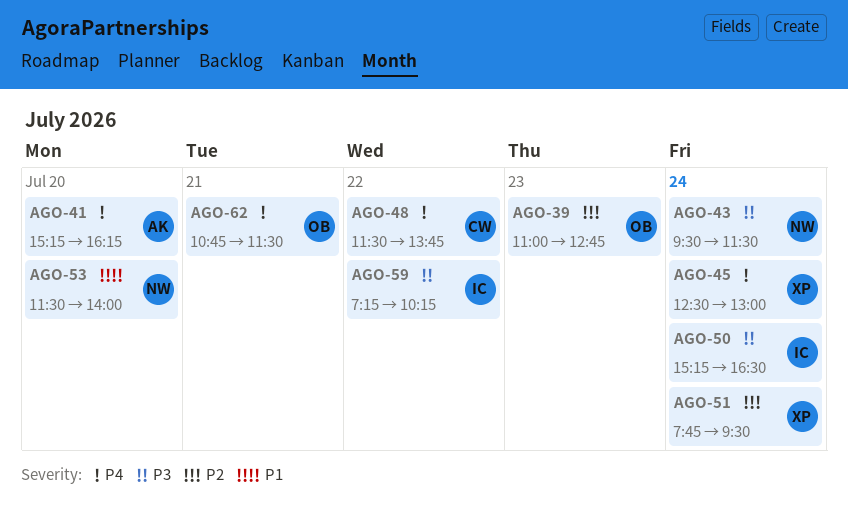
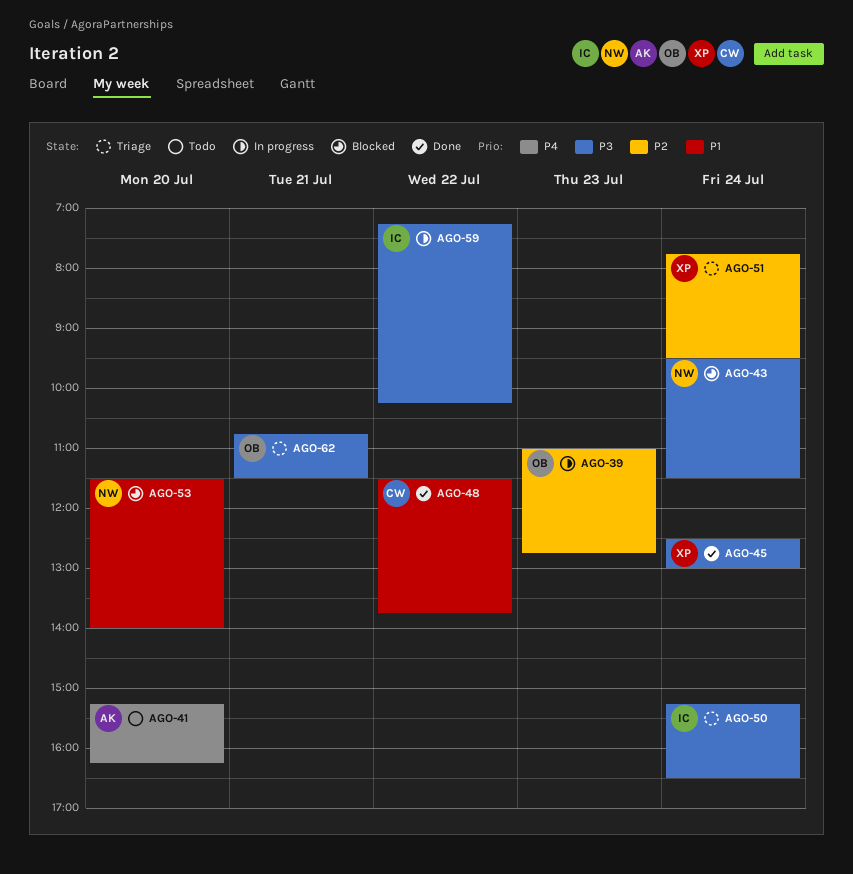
AGO-45, priority: P4 -> P3
AGO-48, priority: P4 -> P1
AGO-62, priority: P4 -> P3

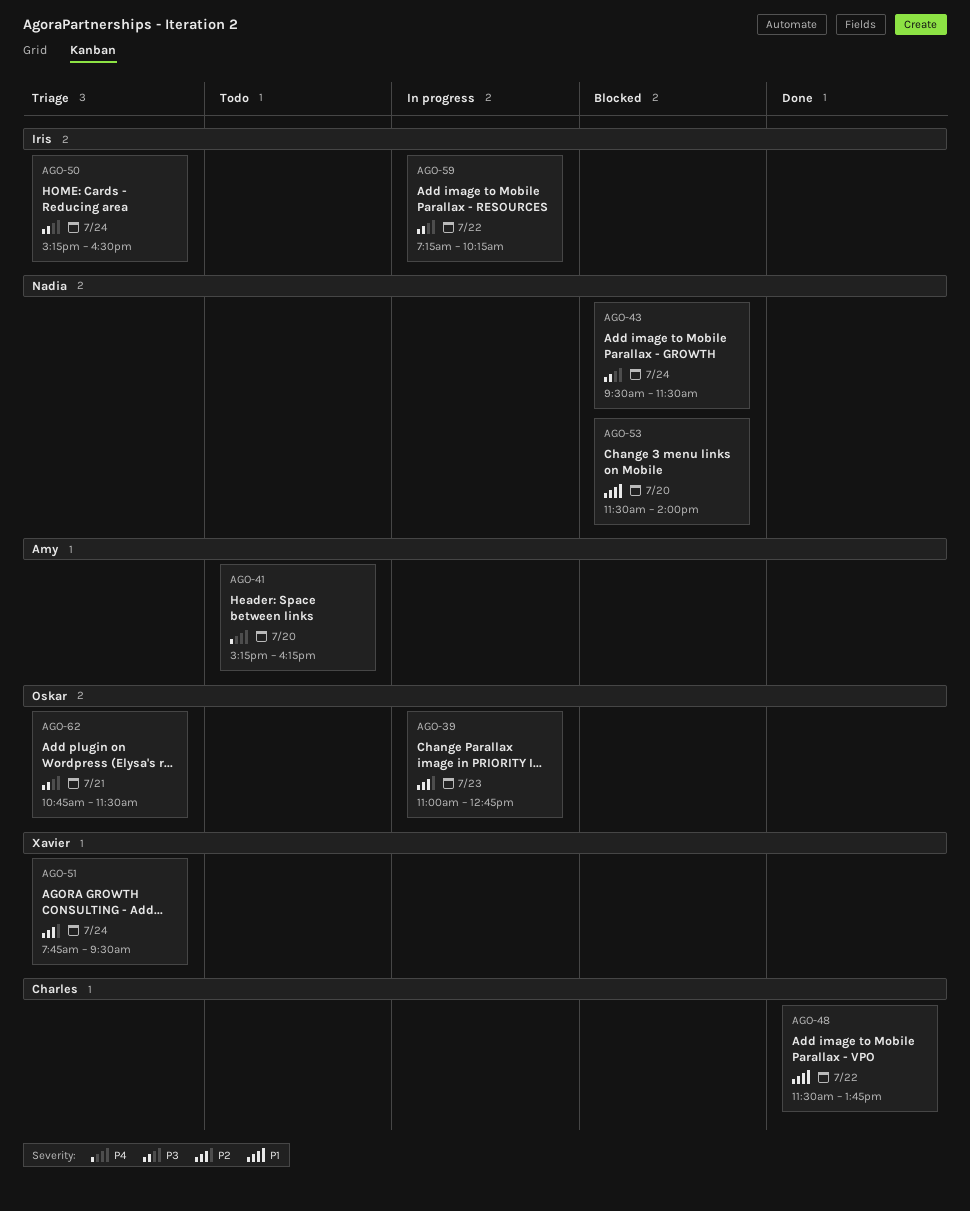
AGO-45: present -> none

